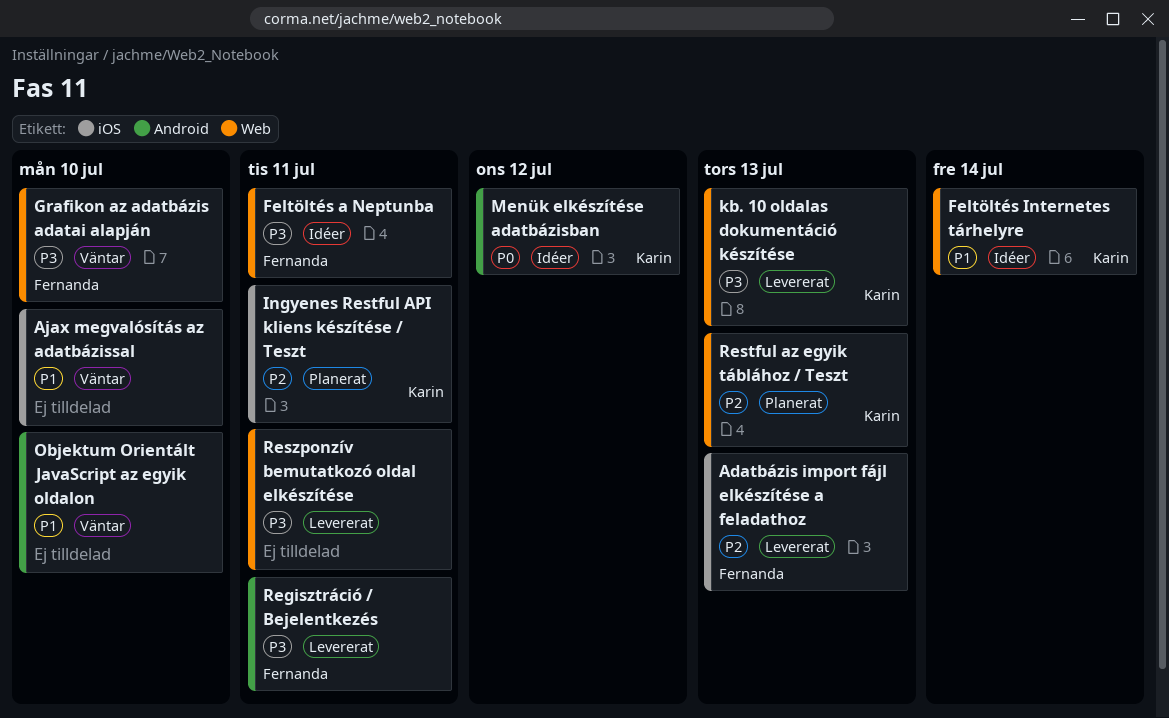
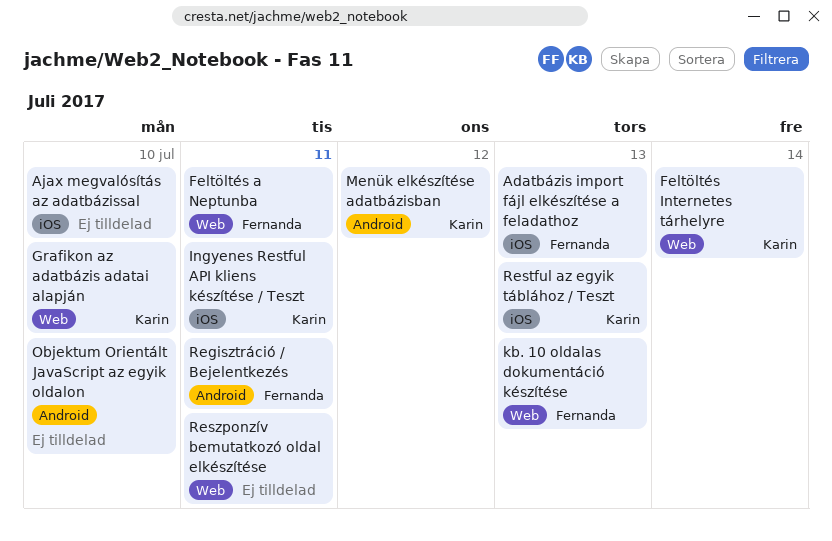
Grafikon az adatbázis adatai alapján, owner: Fernanda -> Karin
kb. 10 oldalas dokumentáció készítése, owner: Karin -> Fernanda
Restful az egyik táblához / Teszt, label: Web -> iOS

